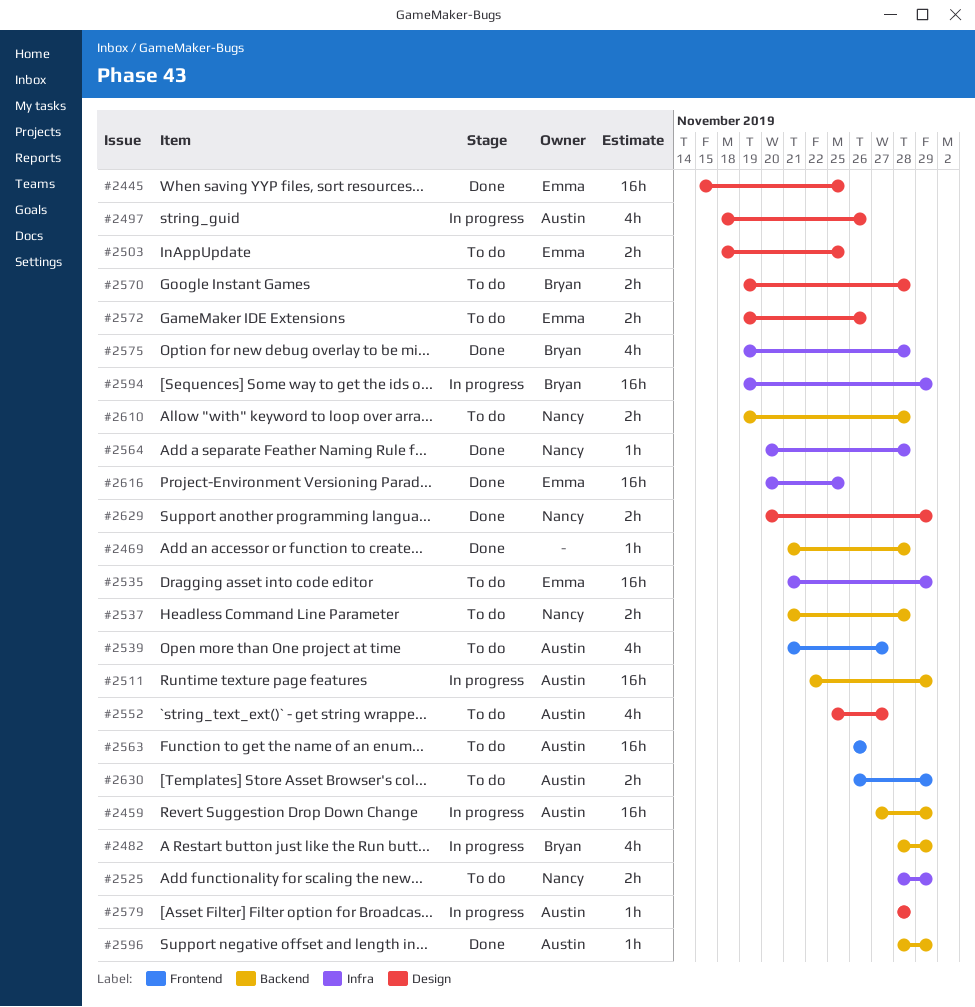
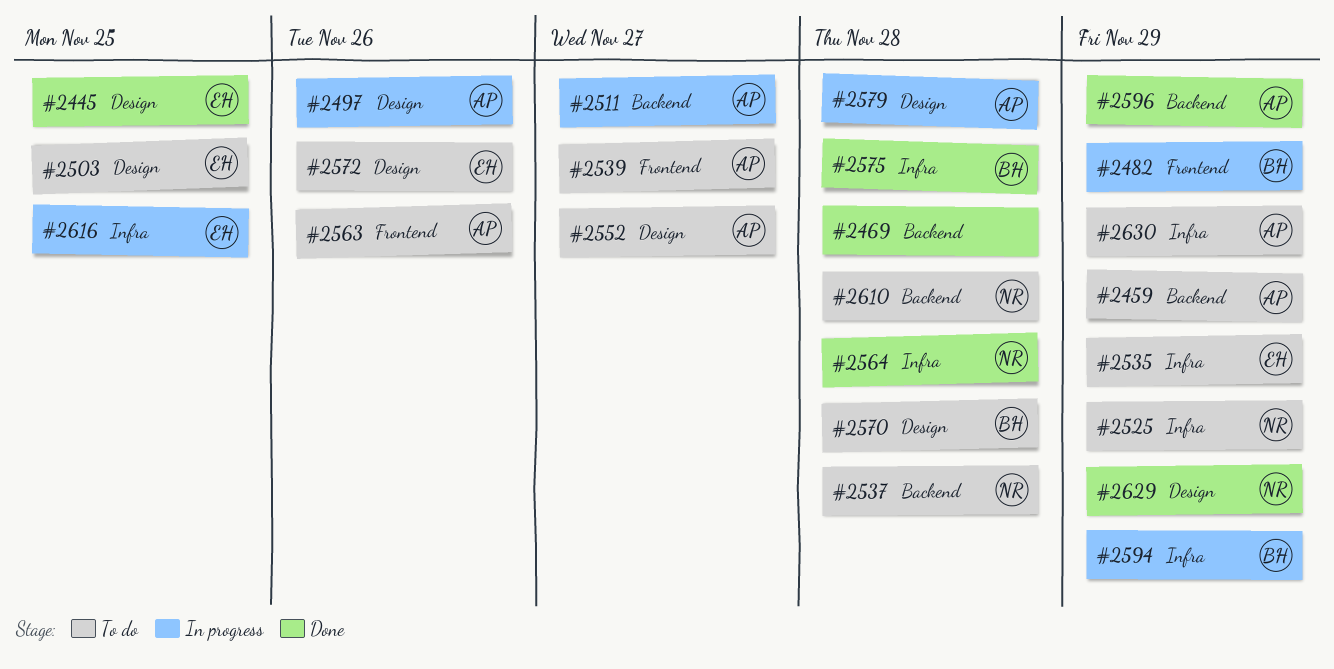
#2459, status: In progress -> To do
#2482, label: Backend -> Frontend
#2511, due: Nov 29 -> Nov 27
#2616, status: Done -> In progress
#2630, label: Frontend -> Infra

